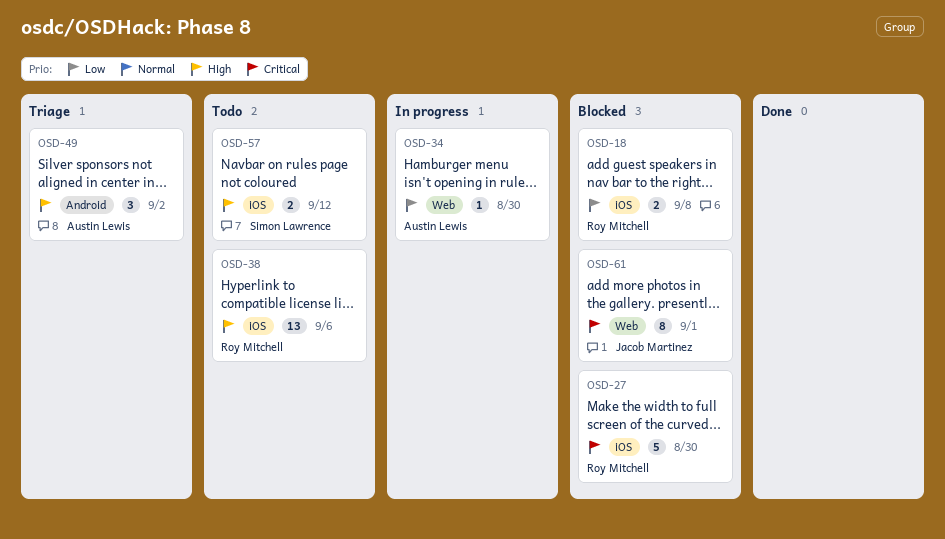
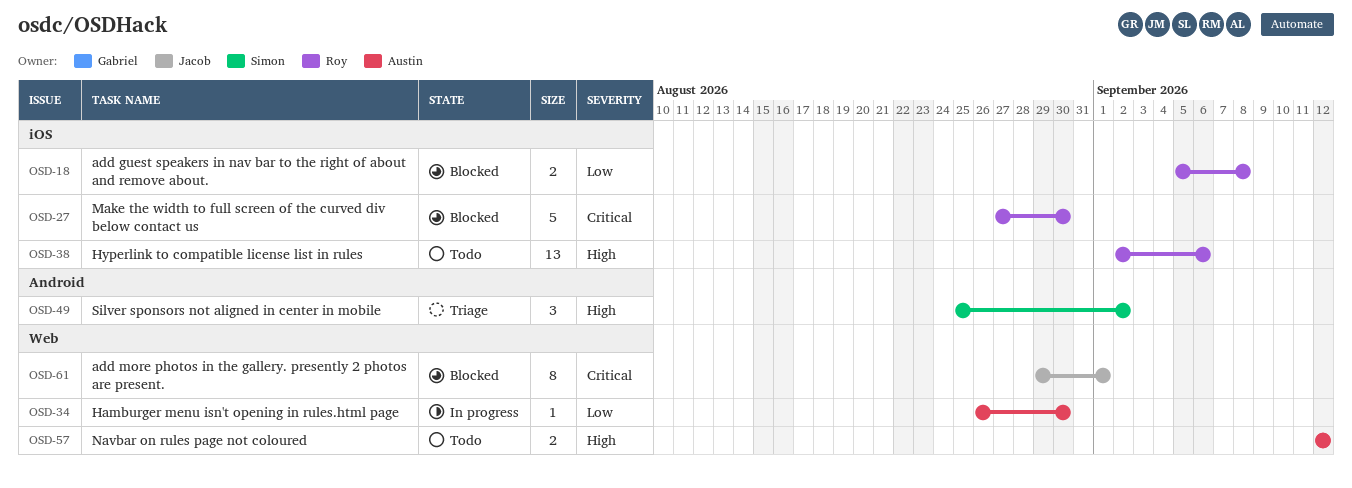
OSD-49, owner: Austin Lewis -> Simon Lawrence
OSD-57, owner: Simon Lawrence -> Austin Lewis
OSD-57, label: iOS -> Web

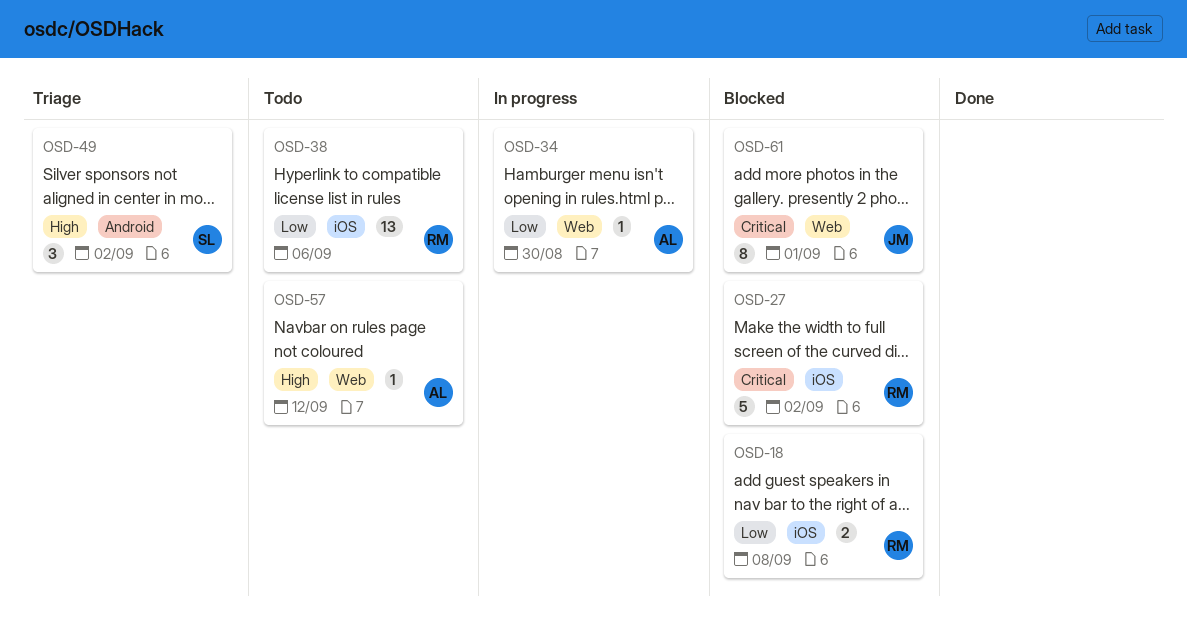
OSD-27, due: Aug 30 -> Sep 2
OSD-38, priority: High -> Low
OSD-57, estimate: 2 -> 1

